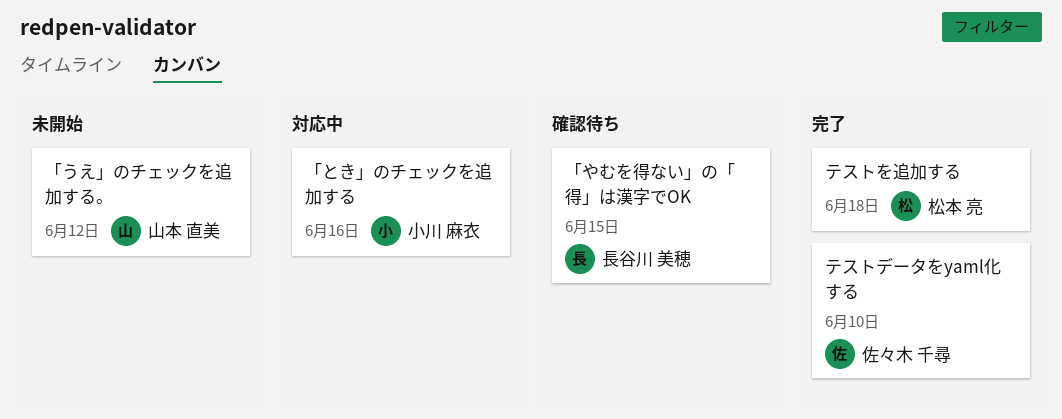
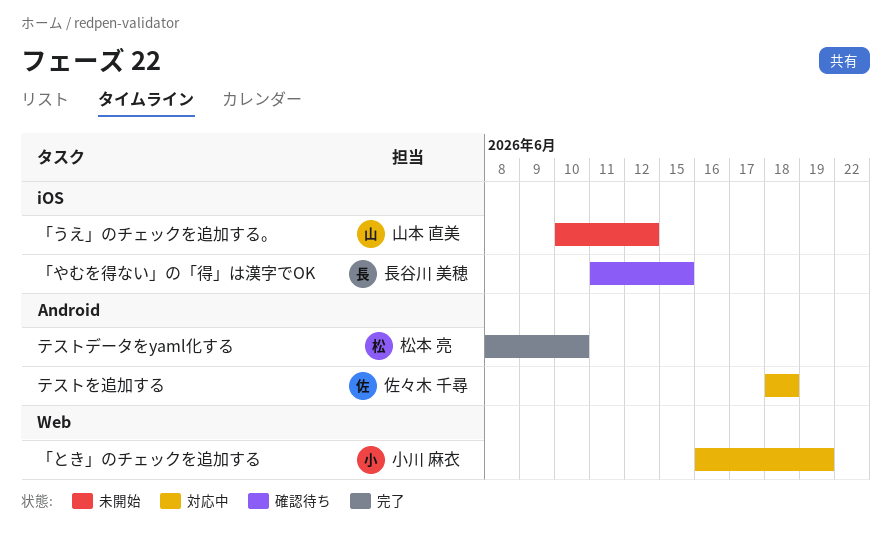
「とき」のチェックを追加する, due: Jun 16 -> Jun 19
テストを追加する, status: 完了 -> 対応中
テストを追加する, owner: 松本 亮 -> 佐々木 千尋
テストデータをyaml化する, owner: 佐々木 千尋 -> 松本 亮

